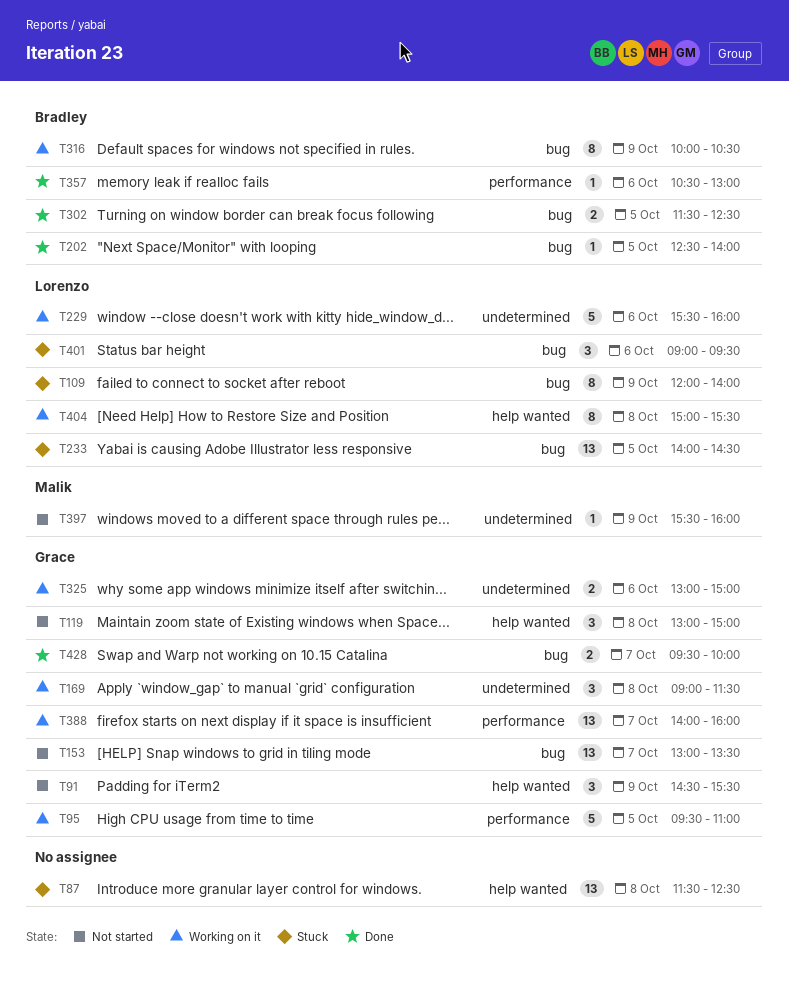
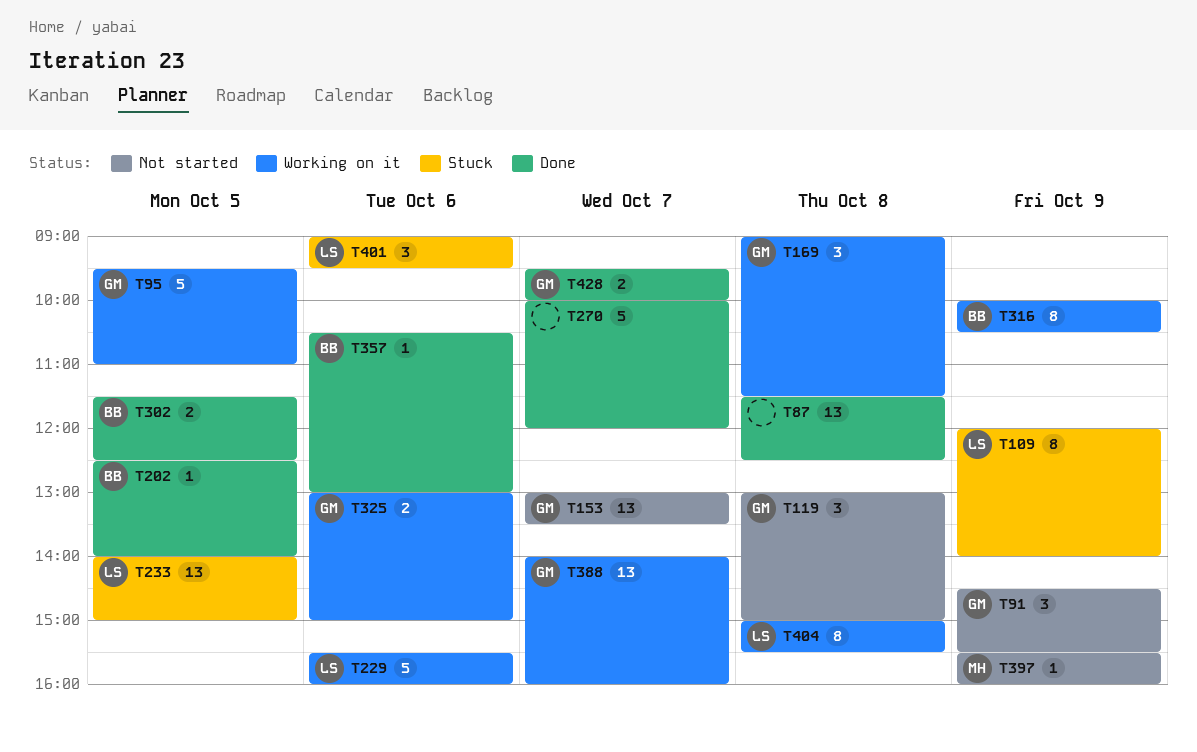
T87, status: Stuck -> Done
T233, ends: 14:30 -> 15:00
T270: none -> present

